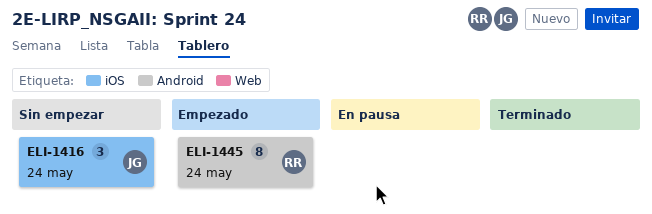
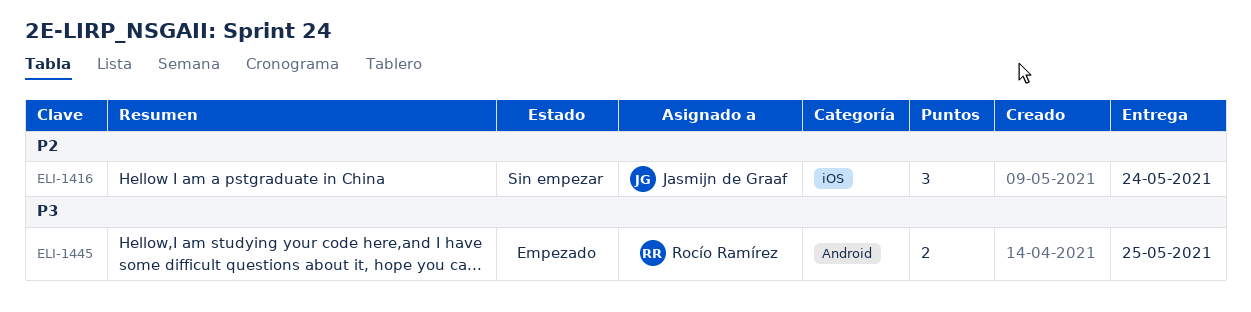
ELI-1445, estimate: 8 -> 2
ELI-1445, due: May 24 -> May 25

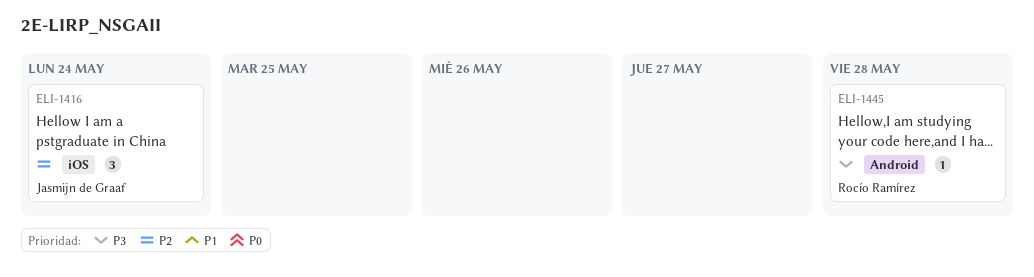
ELI-1445, estimate: 2 -> 1
ELI-1445, due: May 25 -> May 28

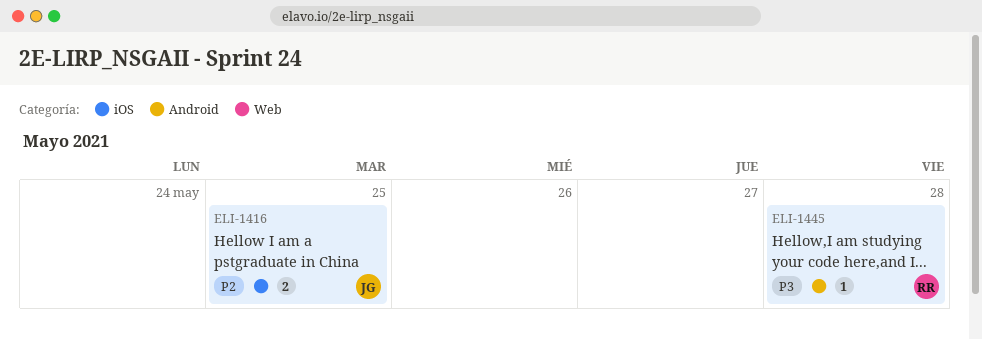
ELI-1416, estimate: 3 -> 2
ELI-1416, due: May 24 -> May 25

